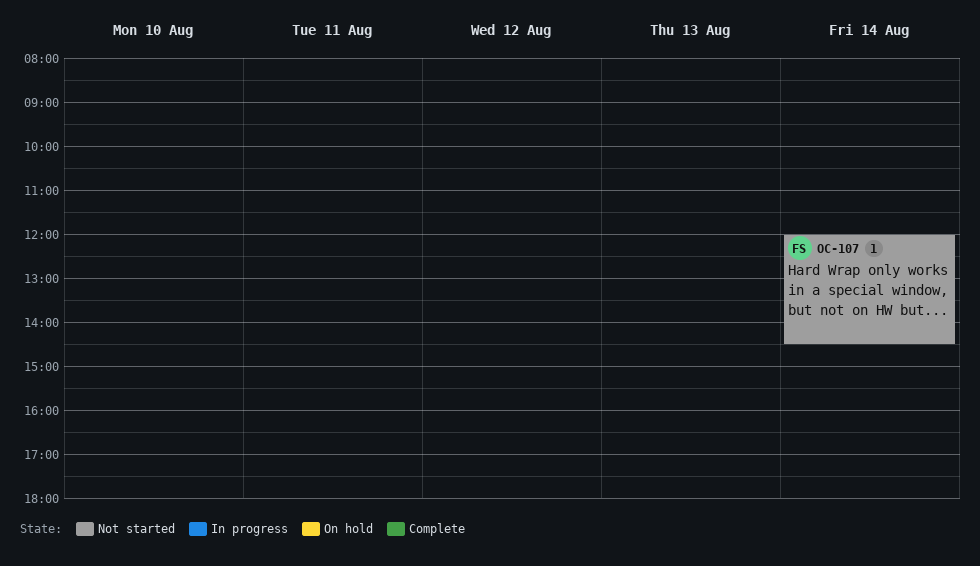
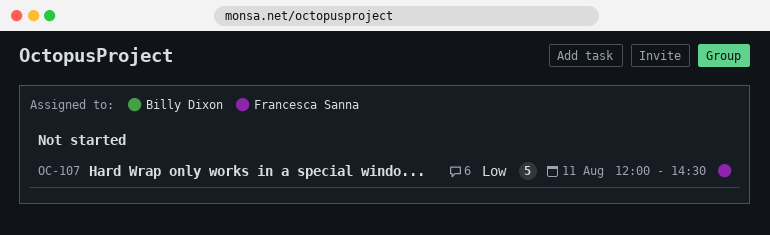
OC-107, estimate: 1 -> 5
OC-107, day: Aug 14 -> Aug 11

